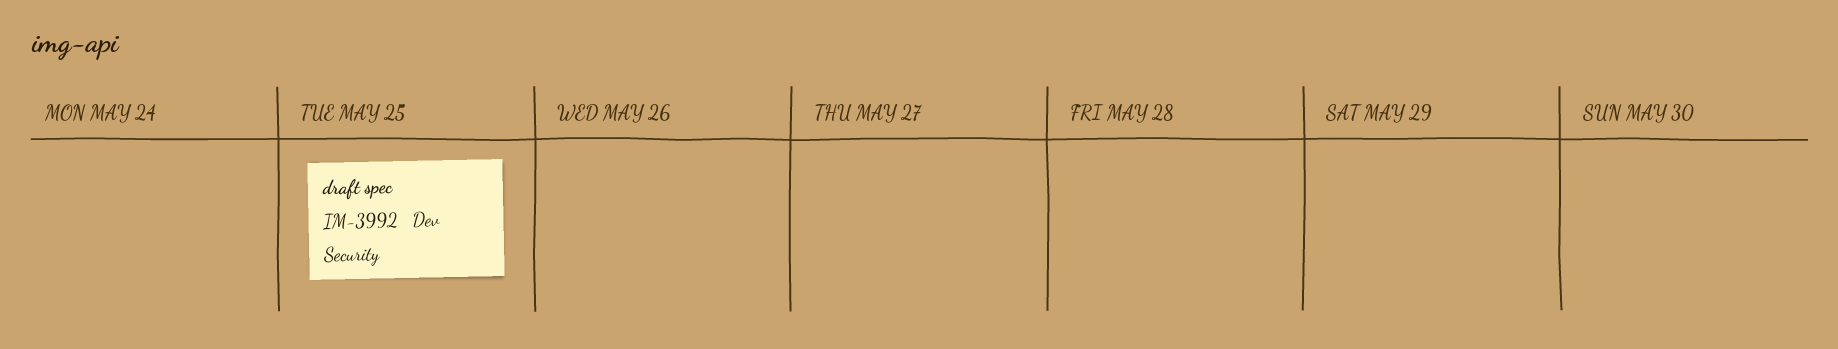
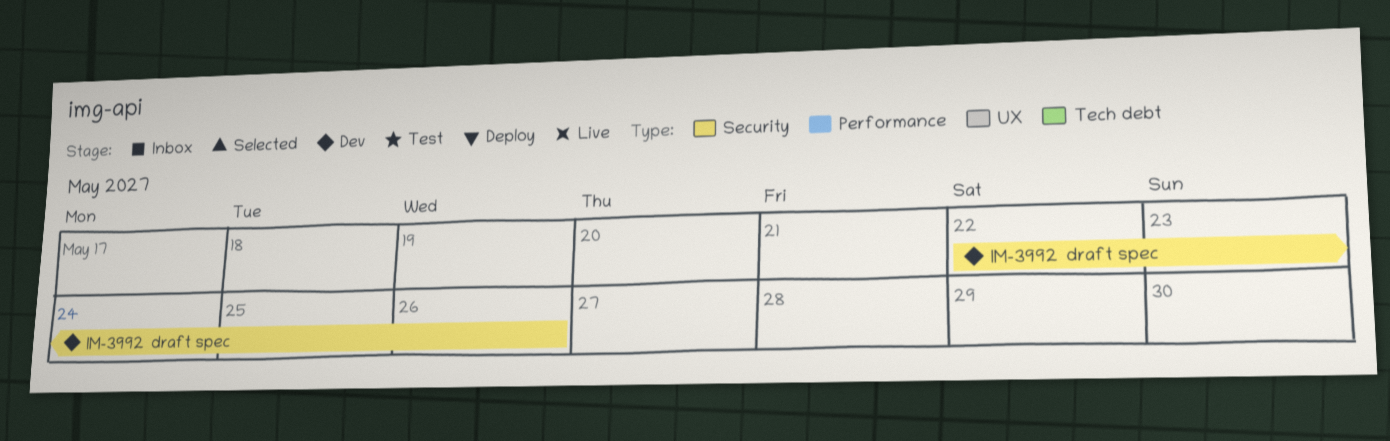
IM-3992, due: May 25 -> May 26

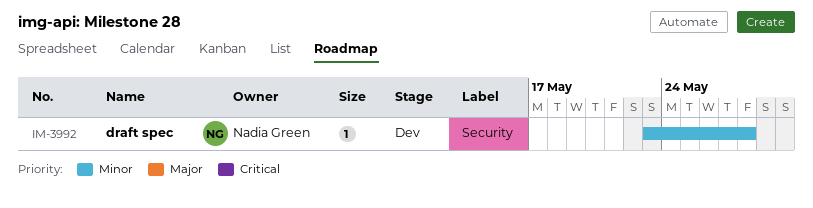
IM-3992, start: May 22 -> May 23
IM-3992, due: May 26 -> May 28

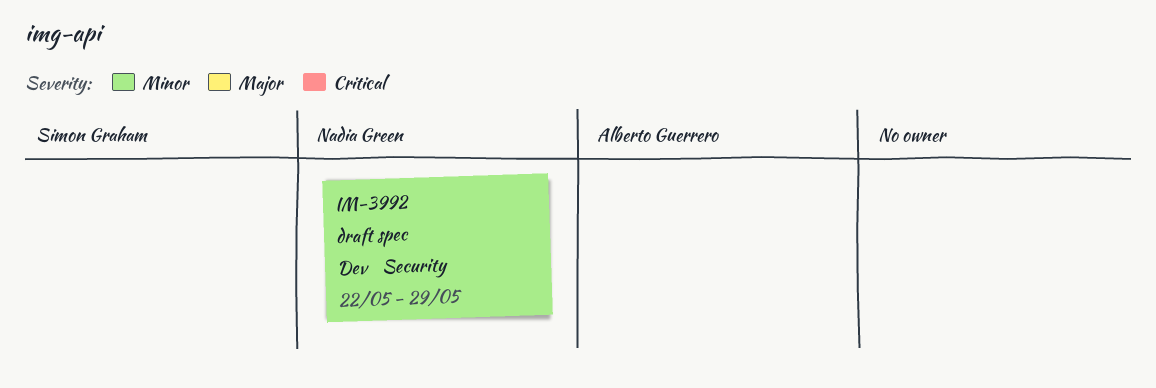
IM-3992, start: May 23 -> May 22
IM-3992, due: May 28 -> May 29

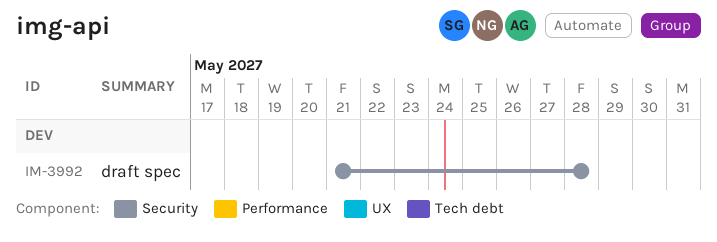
IM-3992, start: May 22 -> May 21
IM-3992, due: May 29 -> May 28

